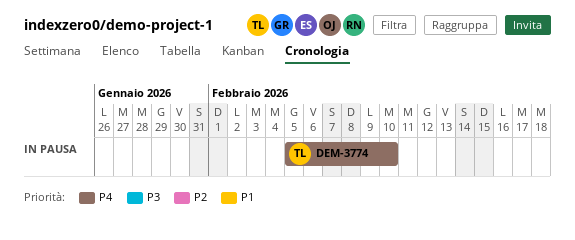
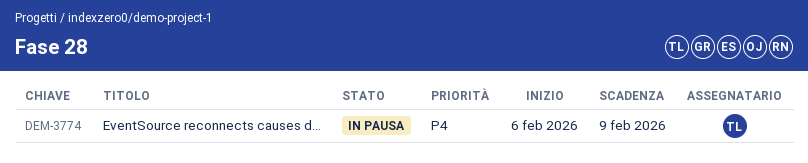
DEM-3774, start: Feb 5 -> Feb 6
DEM-3774, due: Feb 10 -> Feb 9

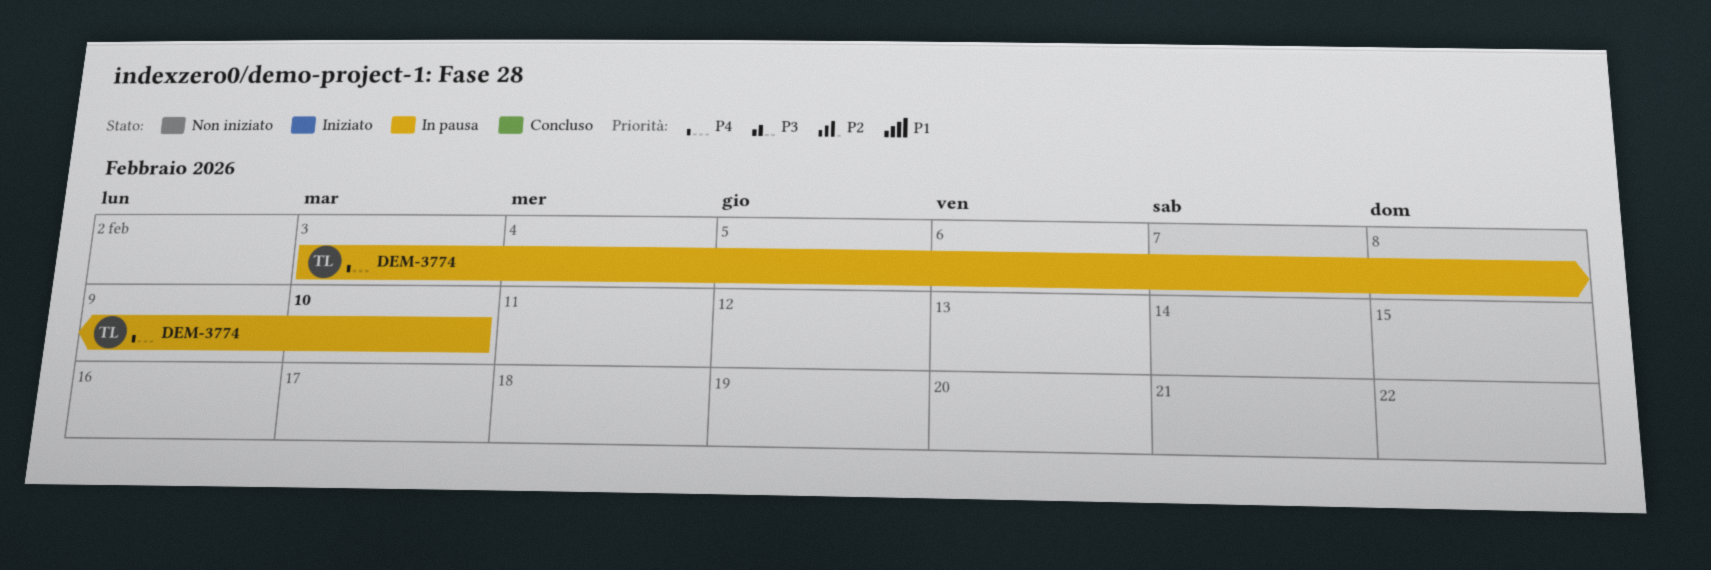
DEM-3774, start: Feb 6 -> Feb 3
DEM-3774, due: Feb 9 -> Feb 10

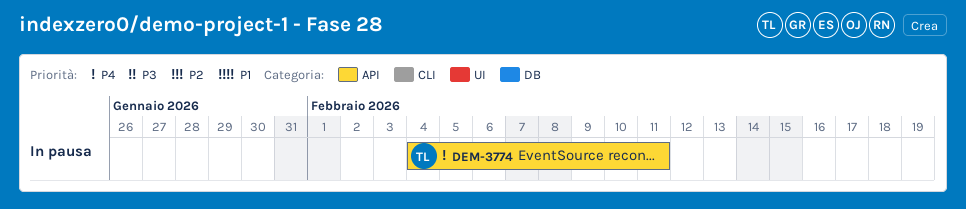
DEM-3774, start: Feb 3 -> Feb 4
DEM-3774, due: Feb 10 -> Feb 11

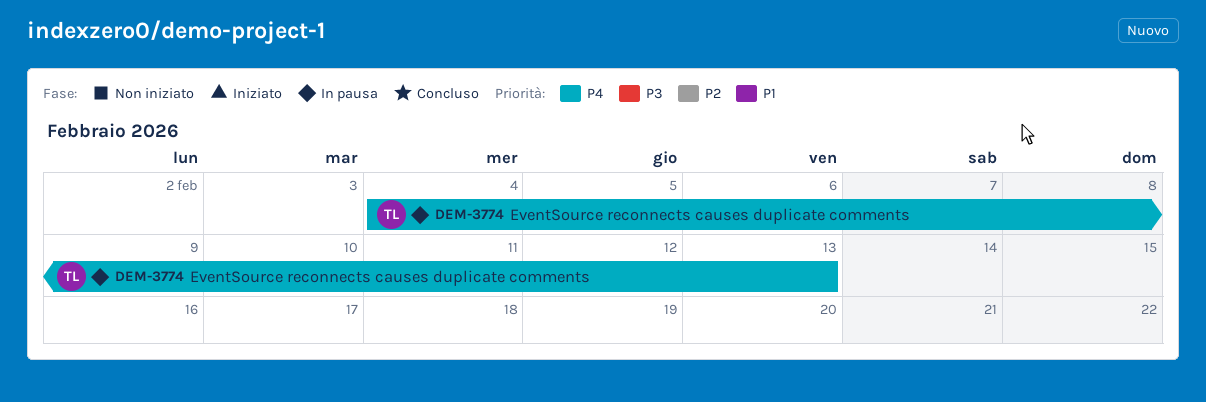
DEM-3774, due: Feb 11 -> Feb 13

